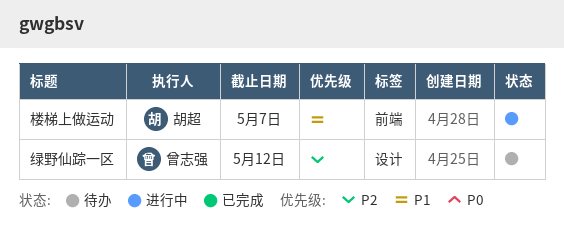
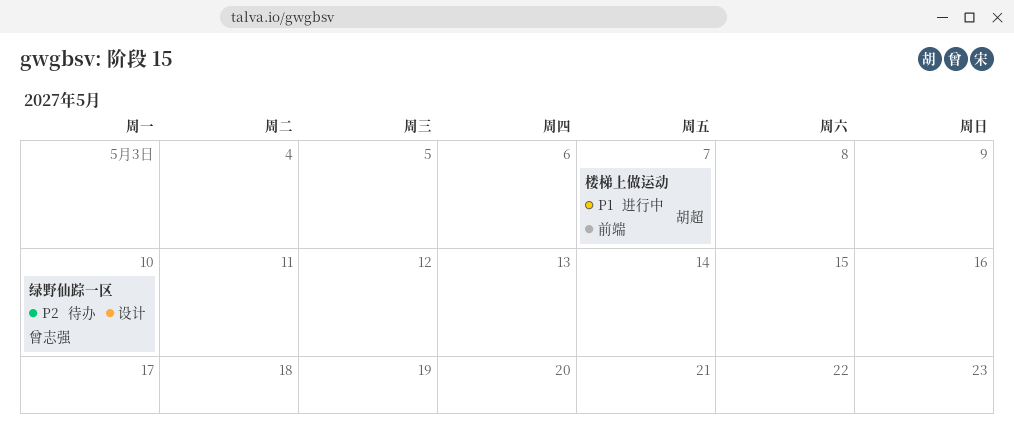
绿野仙踪一区, due: May 12 -> May 10

